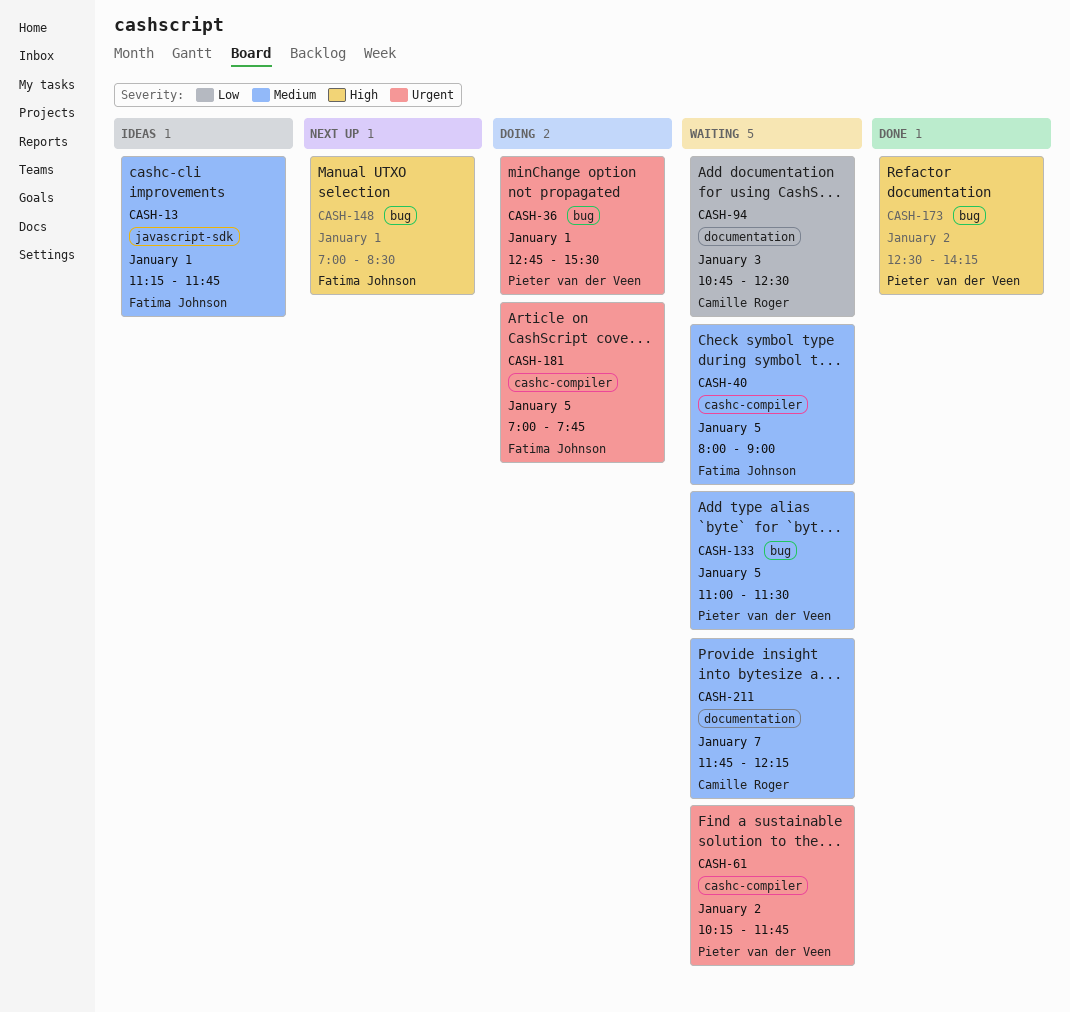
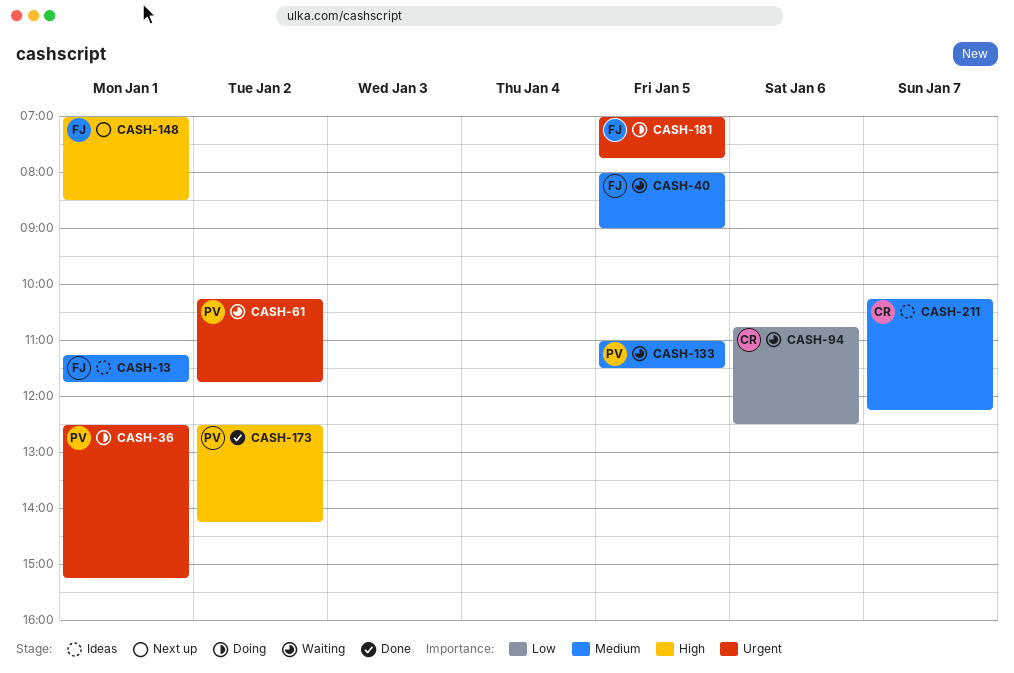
CASH-36, begins: 12:45 -> 12:30
CASH-36, ends: 15:30 -> 15:15
CASH-94, day: Jan 3 -> Jan 6
CASH-211, status: Waiting -> Ideas
CASH-211, begins: 11:45 -> 10:15

